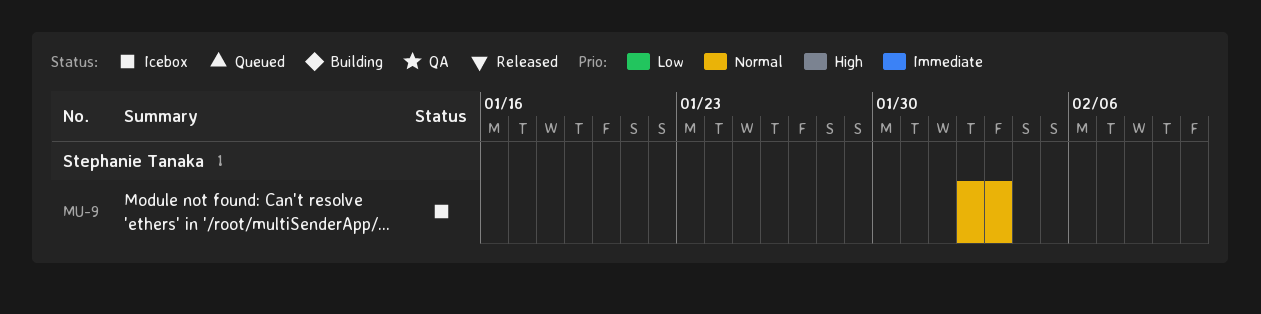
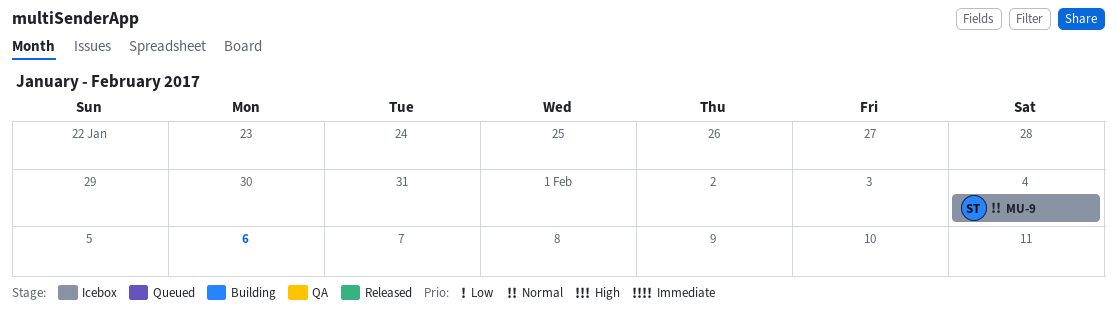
MU-9, start: Feb 2 -> Feb 4
MU-9, due: Feb 3 -> Feb 4

